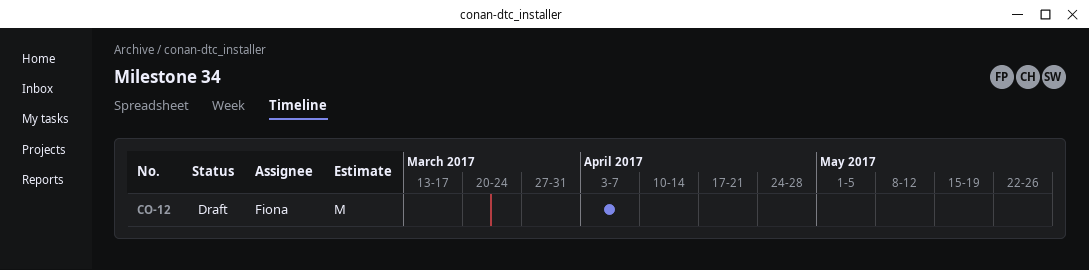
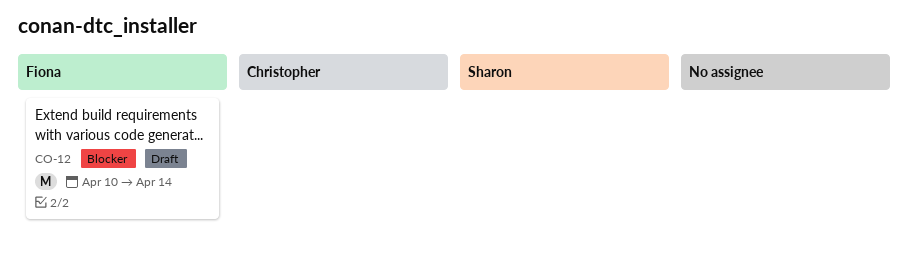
CO-12, start: Apr 3 -> Apr 10
CO-12, due: Apr 7 -> Apr 14

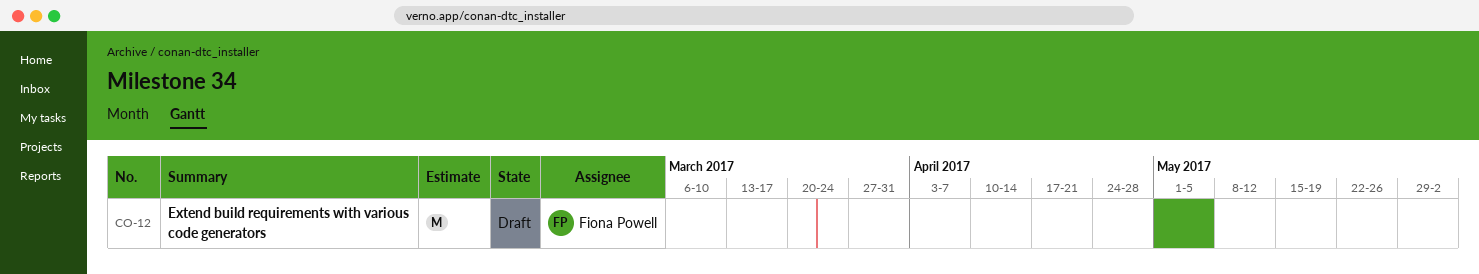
CO-12, start: Apr 10 -> May 1
CO-12, due: Apr 14 -> May 5

